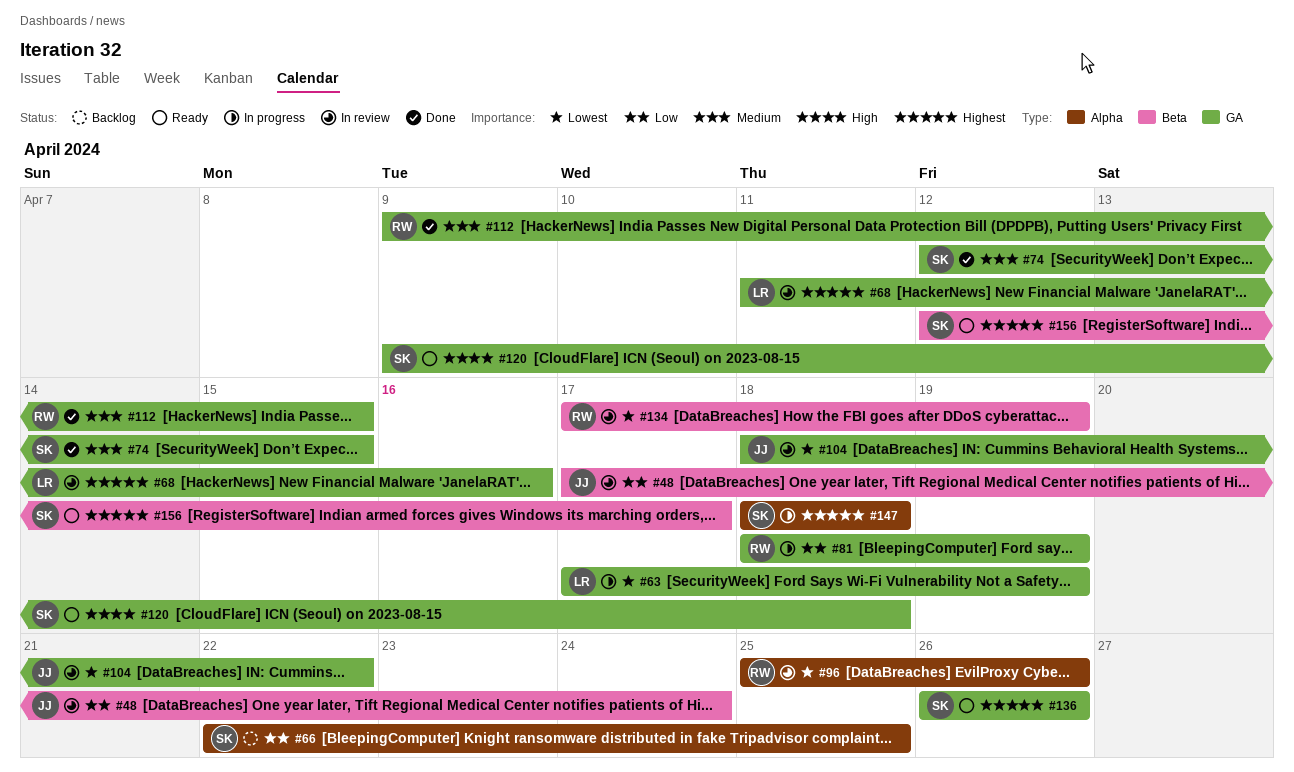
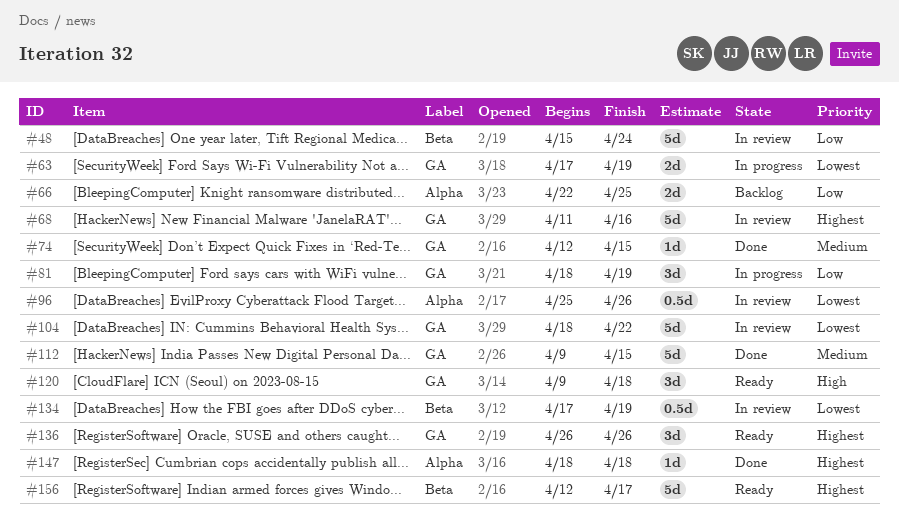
#48, start: Apr 17 -> Apr 15
#147, status: In progress -> Done

